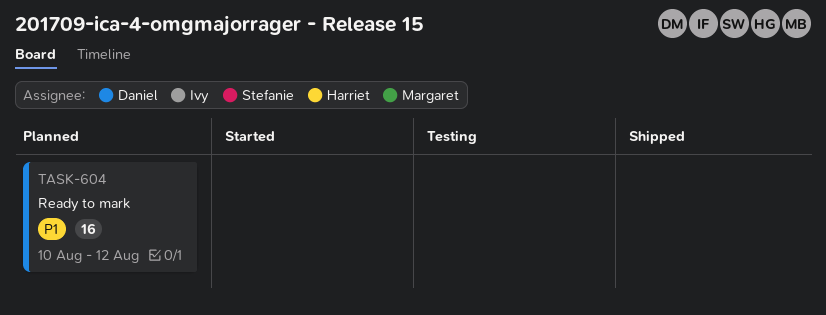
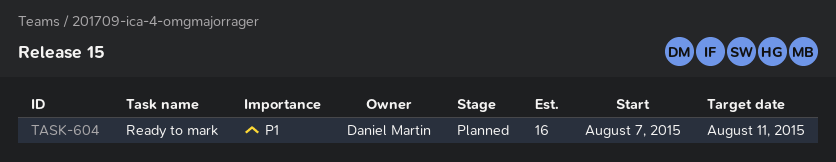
TASK-604, start: Aug 10 -> Aug 7
TASK-604, due: Aug 12 -> Aug 11

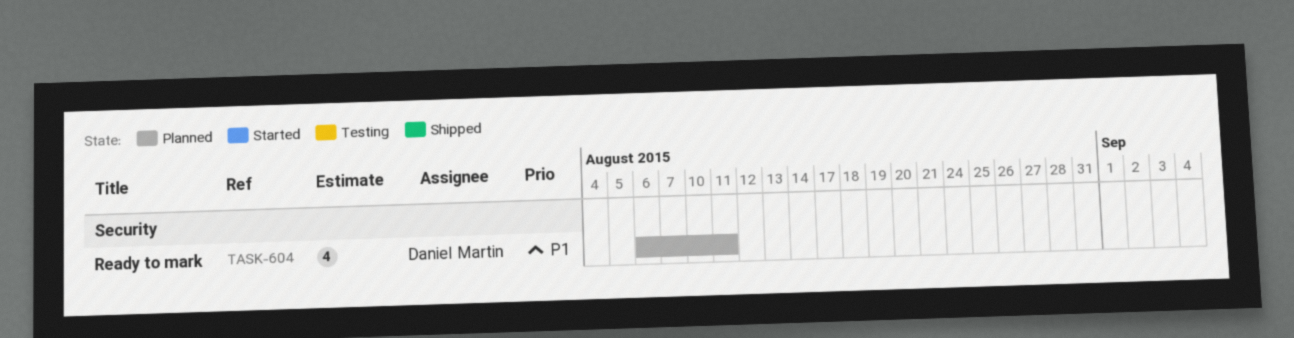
TASK-604, estimate: 16 -> 4
TASK-604, start: Aug 7 -> Aug 6

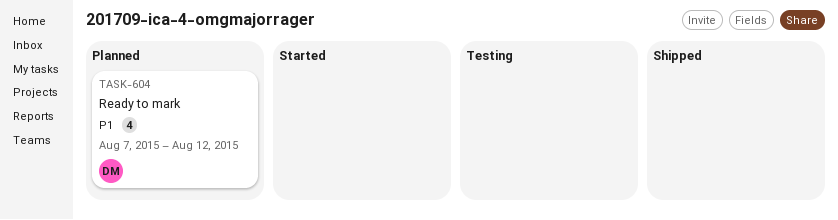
TASK-604, start: Aug 6 -> Aug 7
TASK-604, due: Aug 11 -> Aug 12

